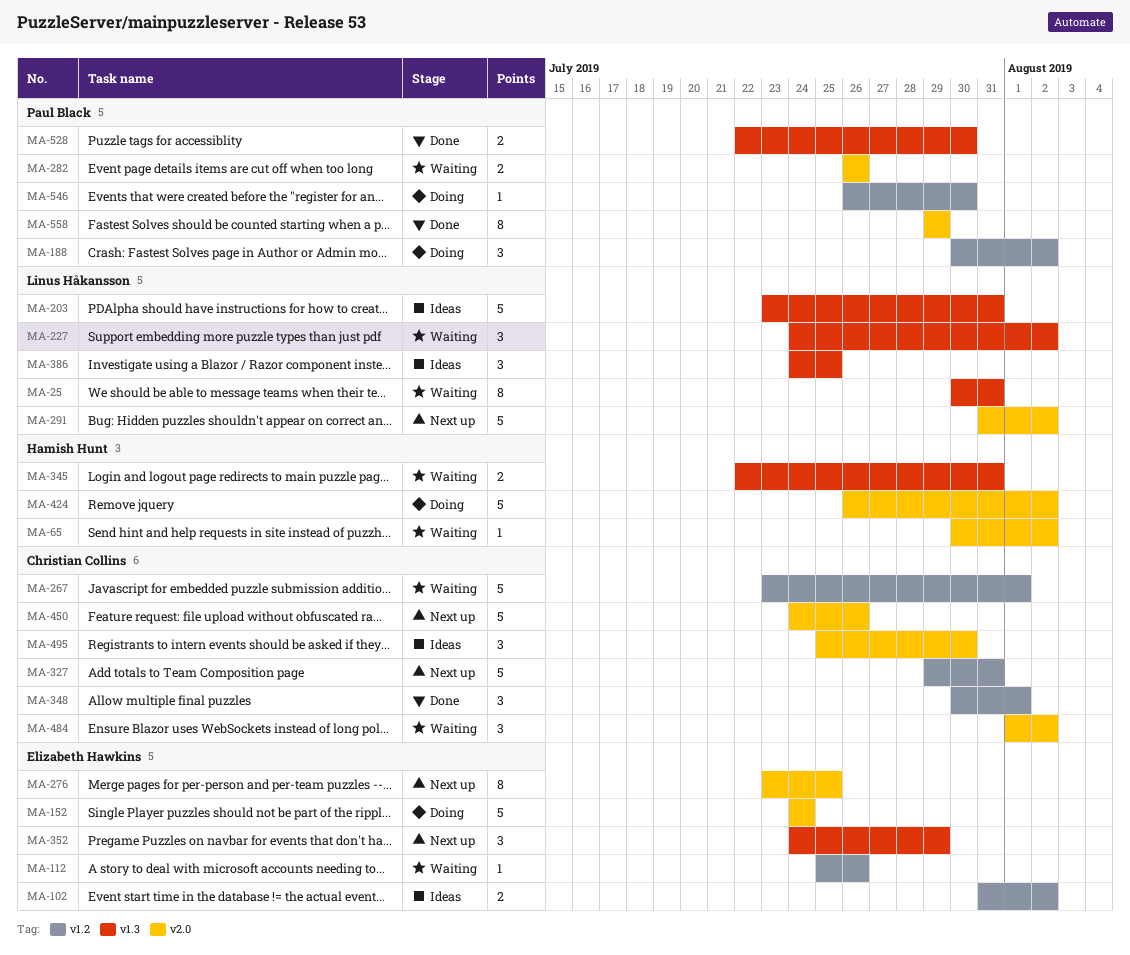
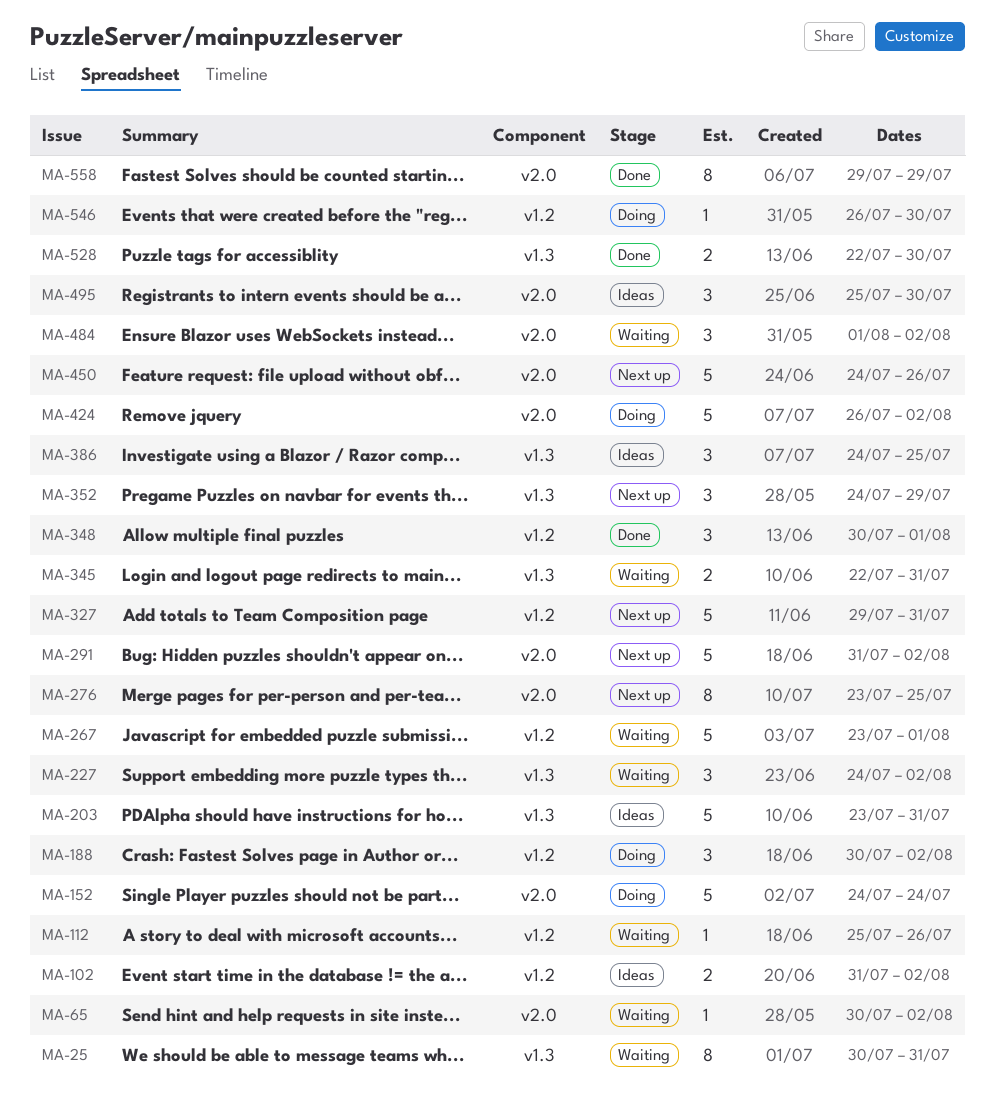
MA-282: present -> none

